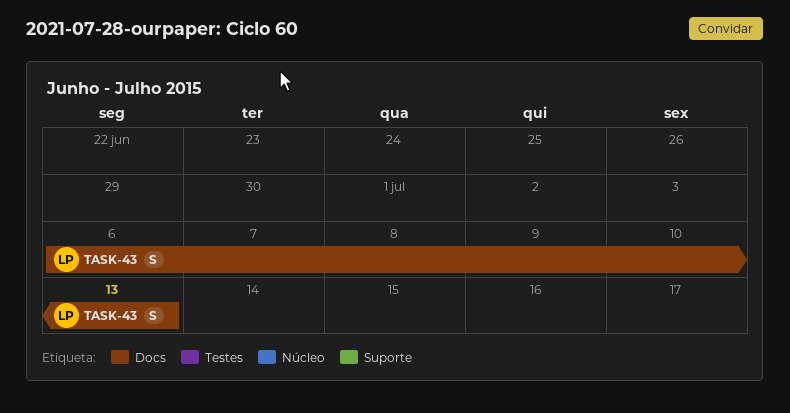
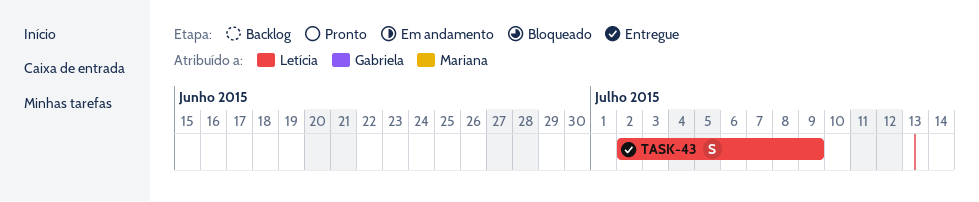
TASK-43, start: Jul 6 -> Jul 2
TASK-43, due: Jul 13 -> Jul 9

